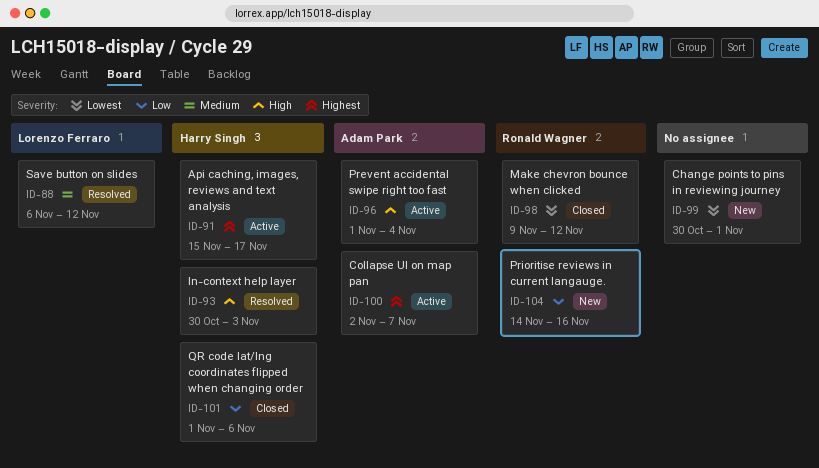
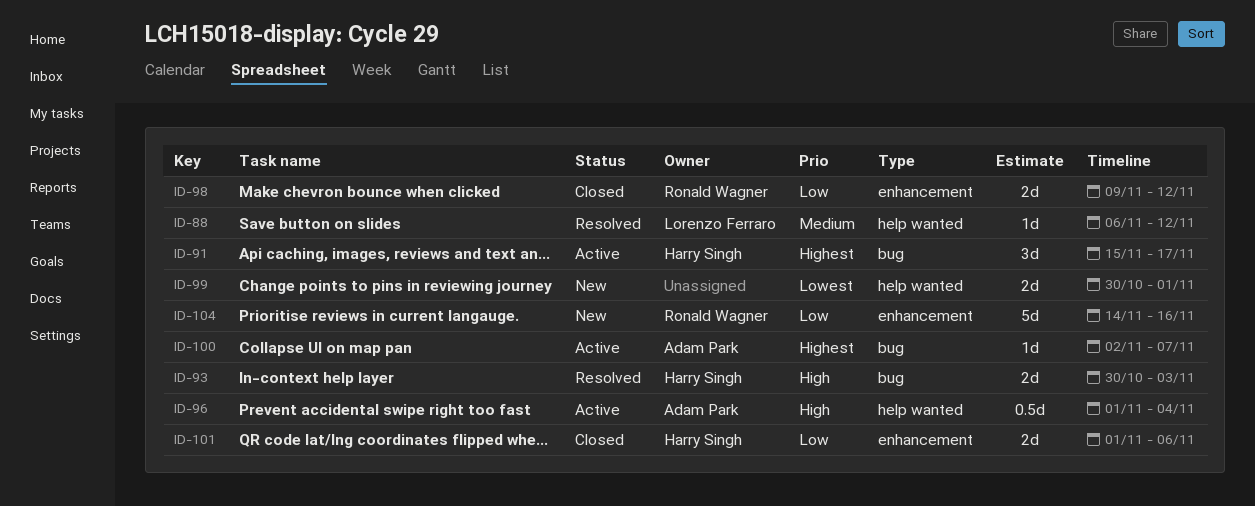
ID-98, priority: Lowest -> Low

